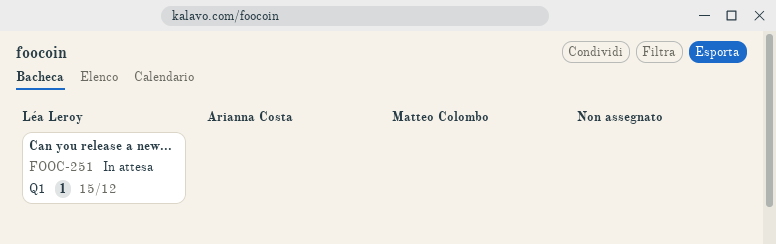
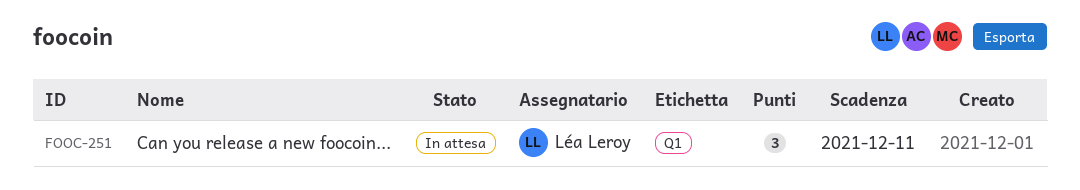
FOOC-251, estimate: 1 -> 3
FOOC-251, due: Dec 15 -> Dec 11

